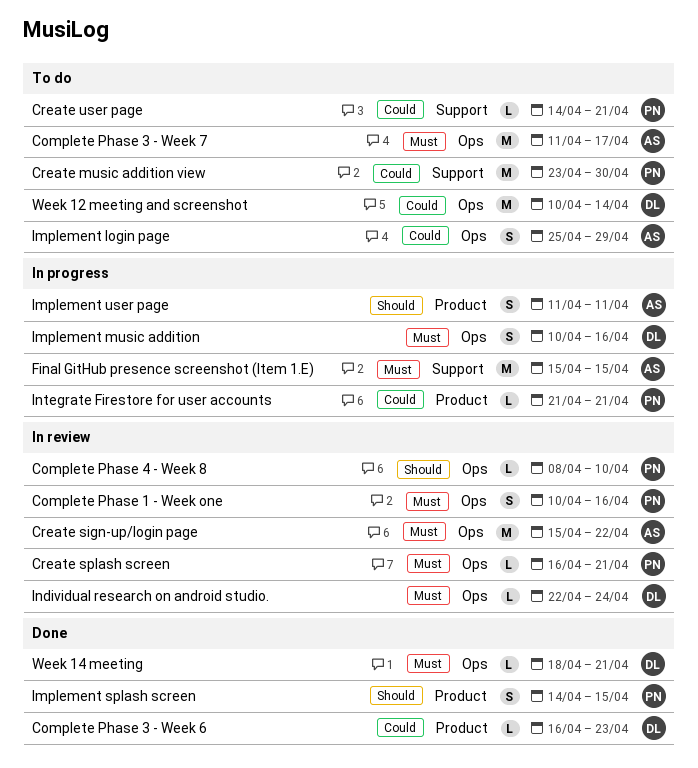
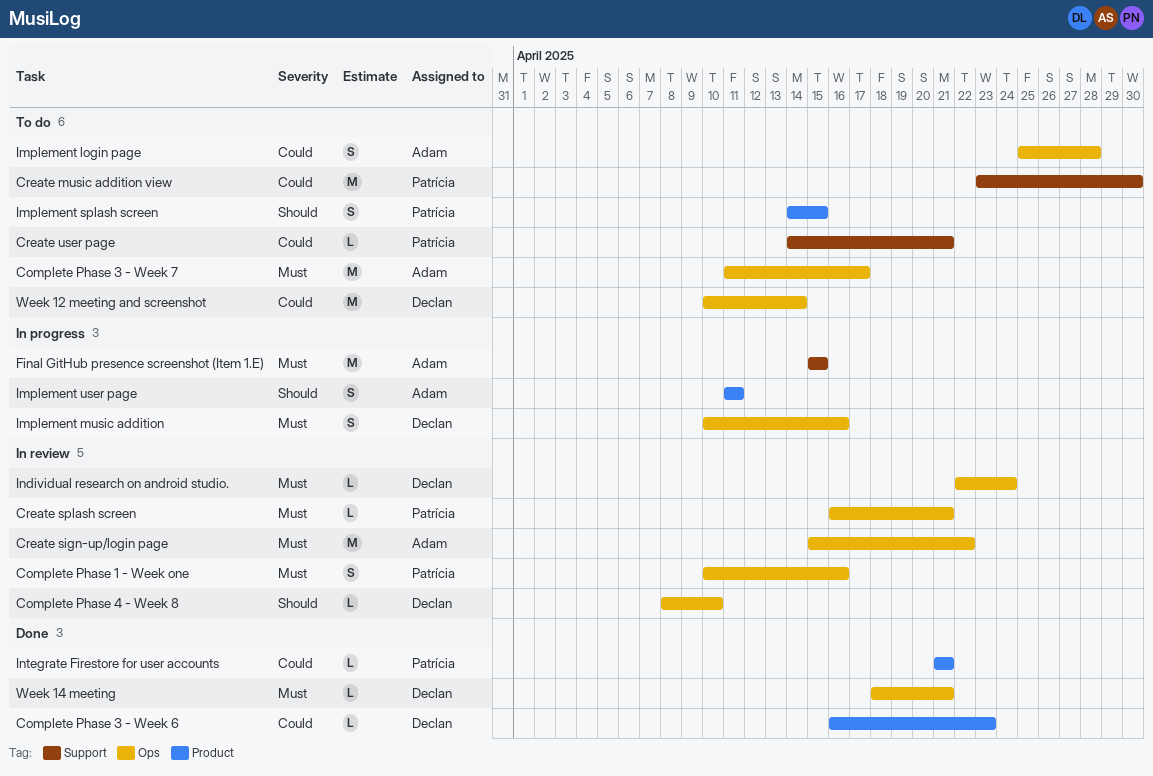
Complete Phase 4 - Week 8, owner: Patrícia -> Declan
Implement login page, due: Apr 29 -> Apr 28
Implement splash screen, status: Done -> To do
Integrate Firestore for user accounts, status: In progress -> Done

